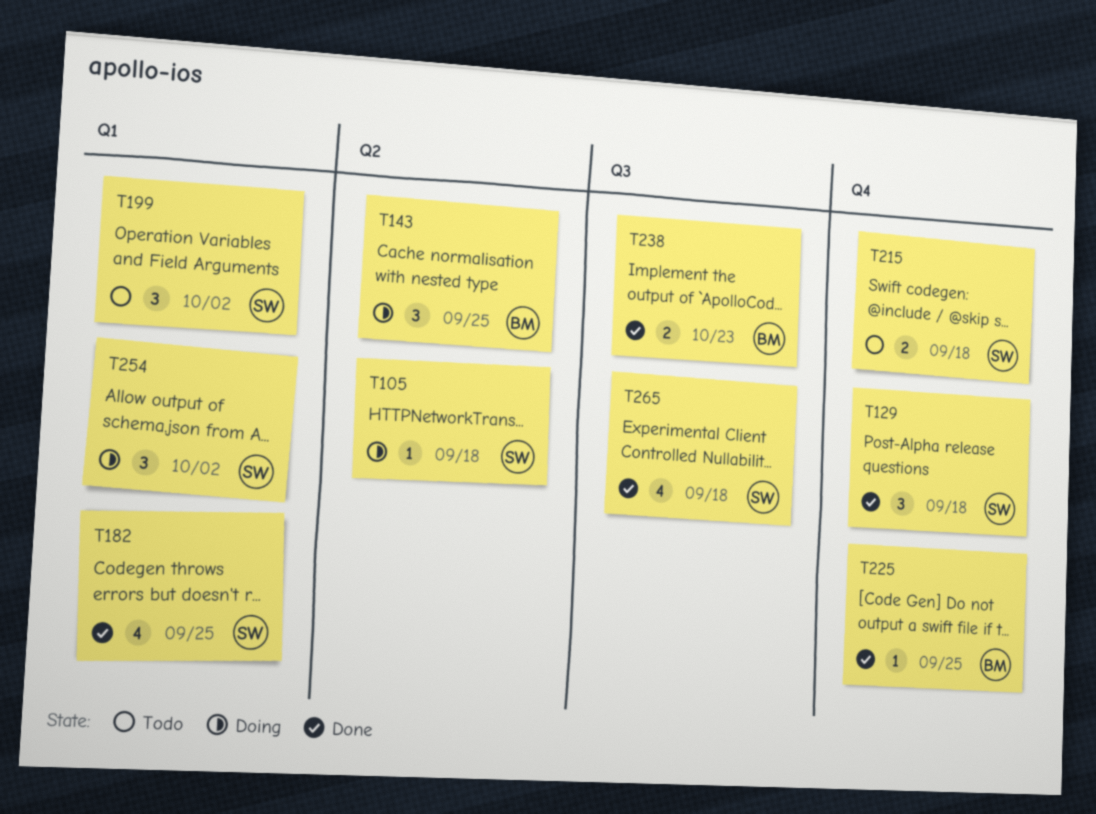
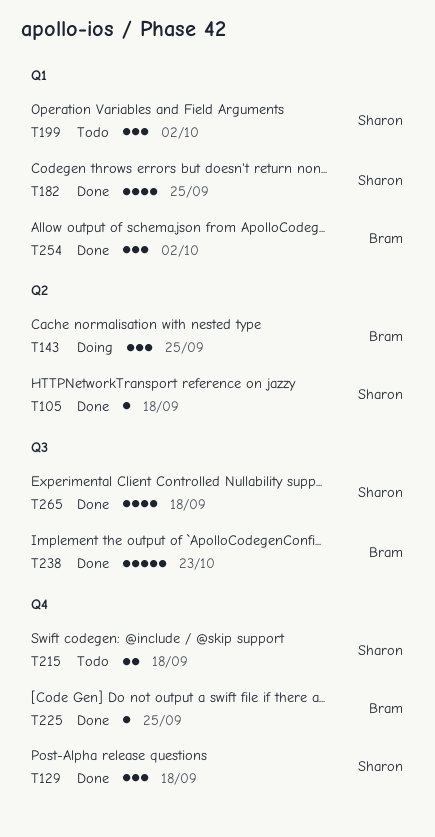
T105, status: Doing -> Done
T238, estimate: 2 -> 5
T254, status: Doing -> Done
T254, owner: Sharon -> Bram

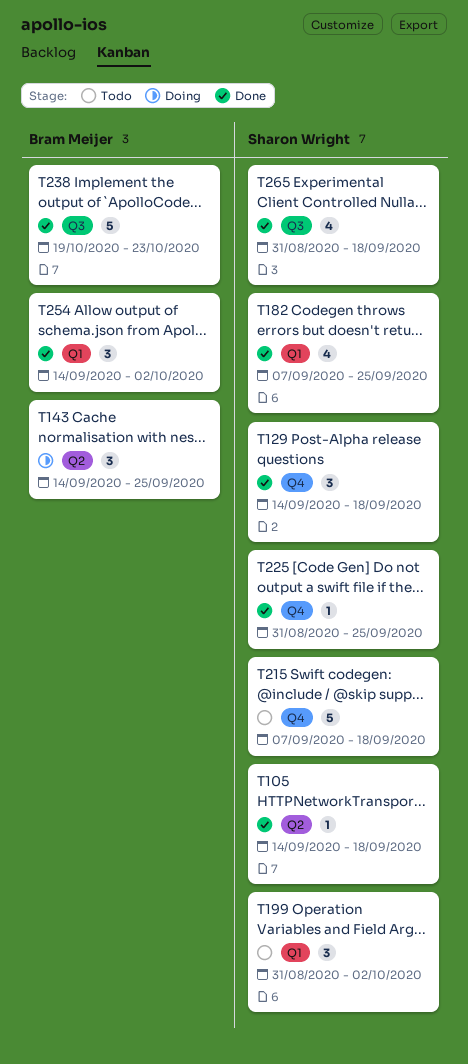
T215, estimate: 2 -> 5
T225, owner: Bram Meijer -> Sharon Wright

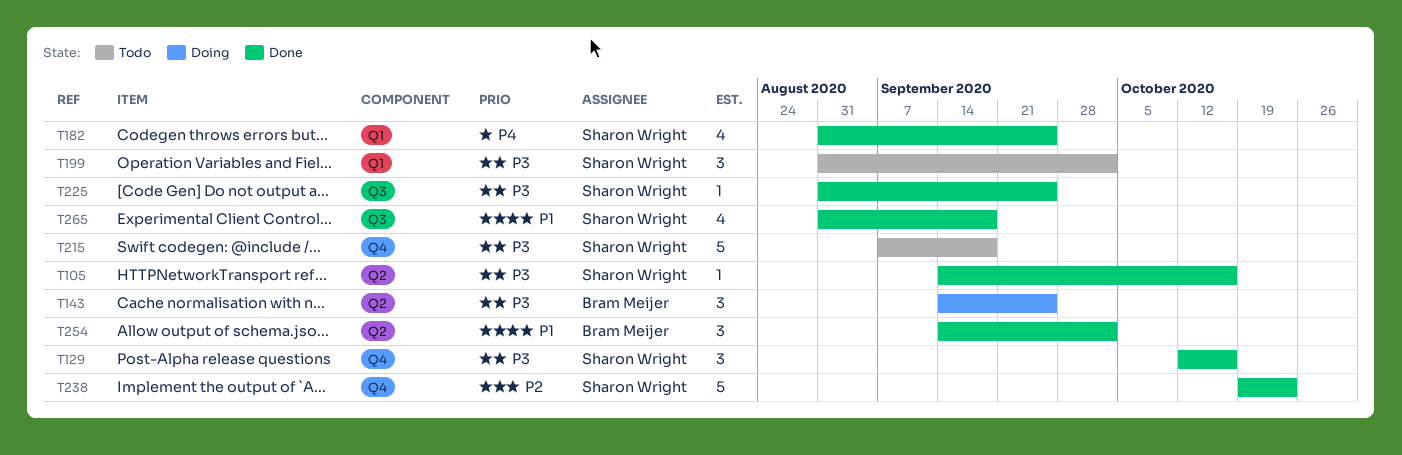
T105, due: Sep 18 -> Oct 16
T129, start: Sep 14 -> Oct 12
T129, due: Sep 18 -> Oct 16
T182, start: Sep 7 -> Aug 31
T225, label: Q4 -> Q3
T238, owner: Bram Meijer -> Sharon Wright
T238, label: Q3 -> Q4
T254, label: Q1 -> Q2

